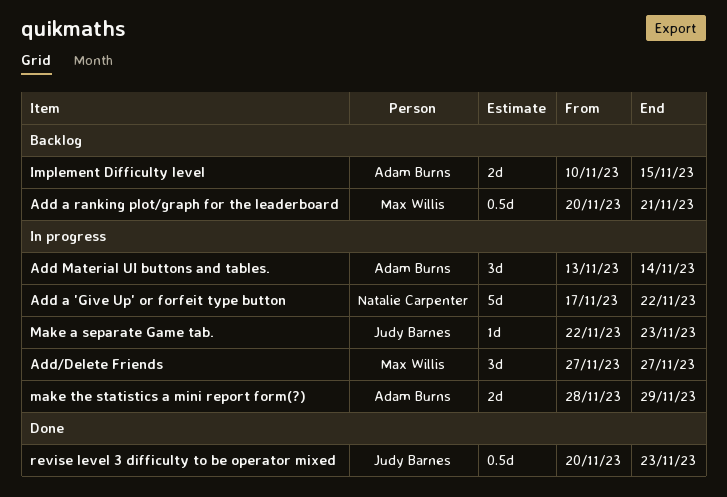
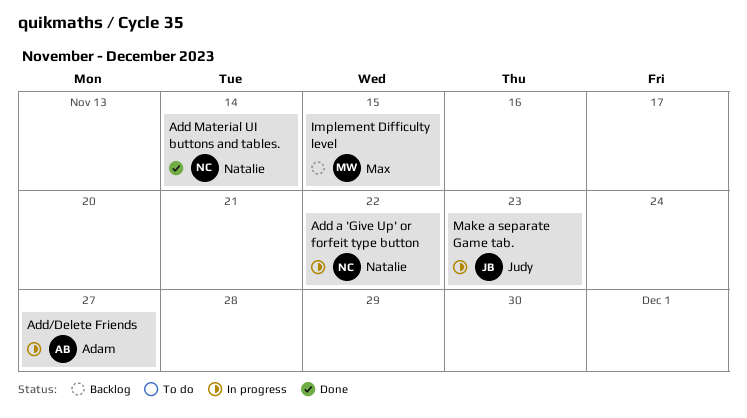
Add a ranking plot/graph for the leaderboard: present -> none
Add Material UI buttons and tables., status: In progress -> Done
Add Material UI buttons and tables., owner: Adam Burns -> Natalie Carpenter
Add/Delete Friends, owner: Max Willis -> Adam Burns
Implement Difficulty level, owner: Adam Burns -> Max Willis
make the statistics a mini report form(?): present -> none
revise level 3 difficulty to be operator mixed: present -> none

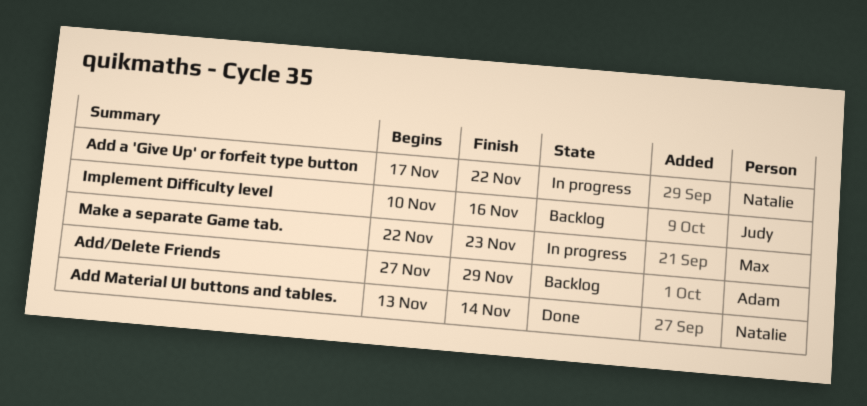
Add/Delete Friends, status: In progress -> Backlog
Add/Delete Friends, due: Nov 27 -> Nov 29
Implement Difficulty level, owner: Max -> Judy
Implement Difficulty level, due: Nov 15 -> Nov 16
Make a separate Game tab., owner: Judy -> Max

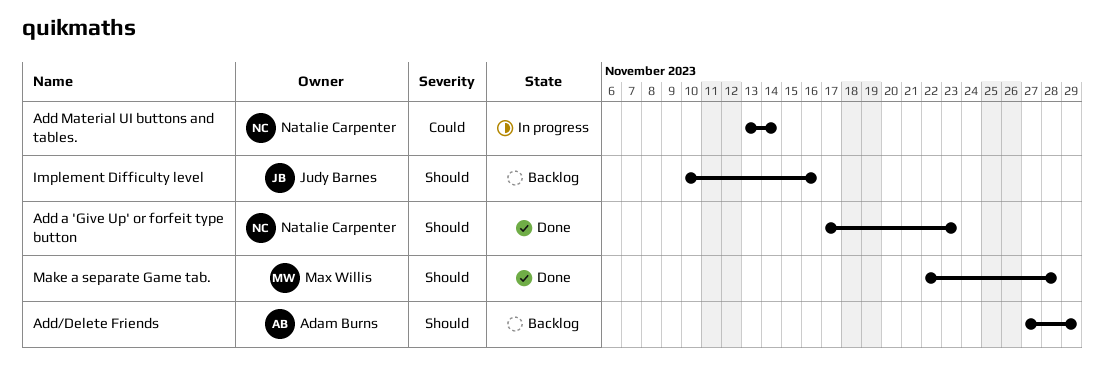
Add a 'Give Up' or forfeit type button, status: In progress -> Done
Add a 'Give Up' or forfeit type button, due: Nov 22 -> Nov 23
Add Material UI buttons and tables., status: Done -> In progress
Make a separate Game tab., status: In progress -> Done
Make a separate Game tab., due: Nov 23 -> Nov 28

